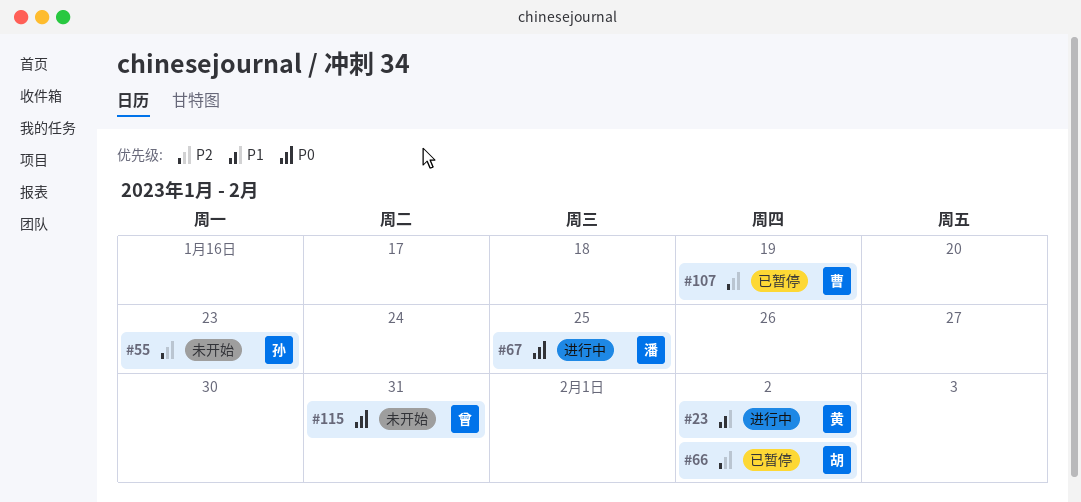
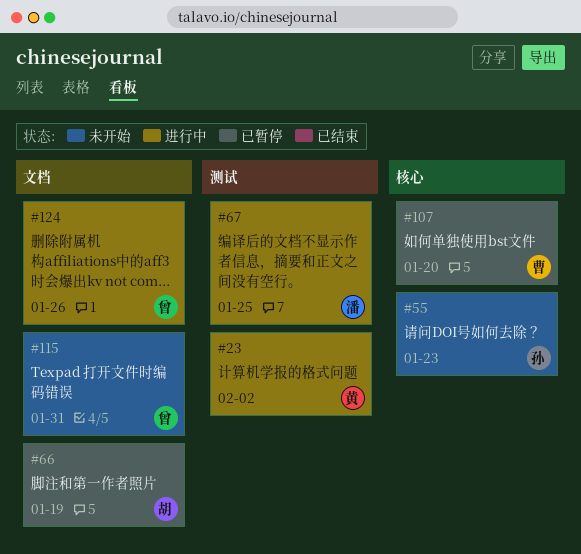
#66, due: Feb 2 -> Jan 19
#107, due: Jan 19 -> Jan 20
#124: none -> present

